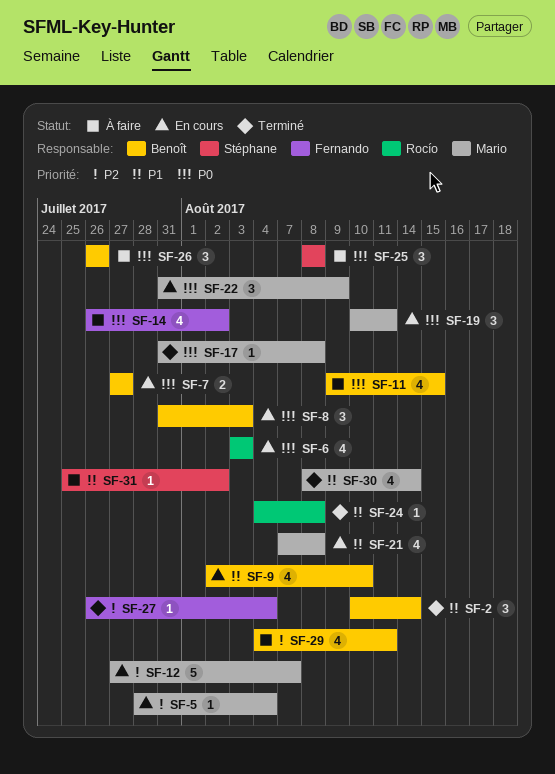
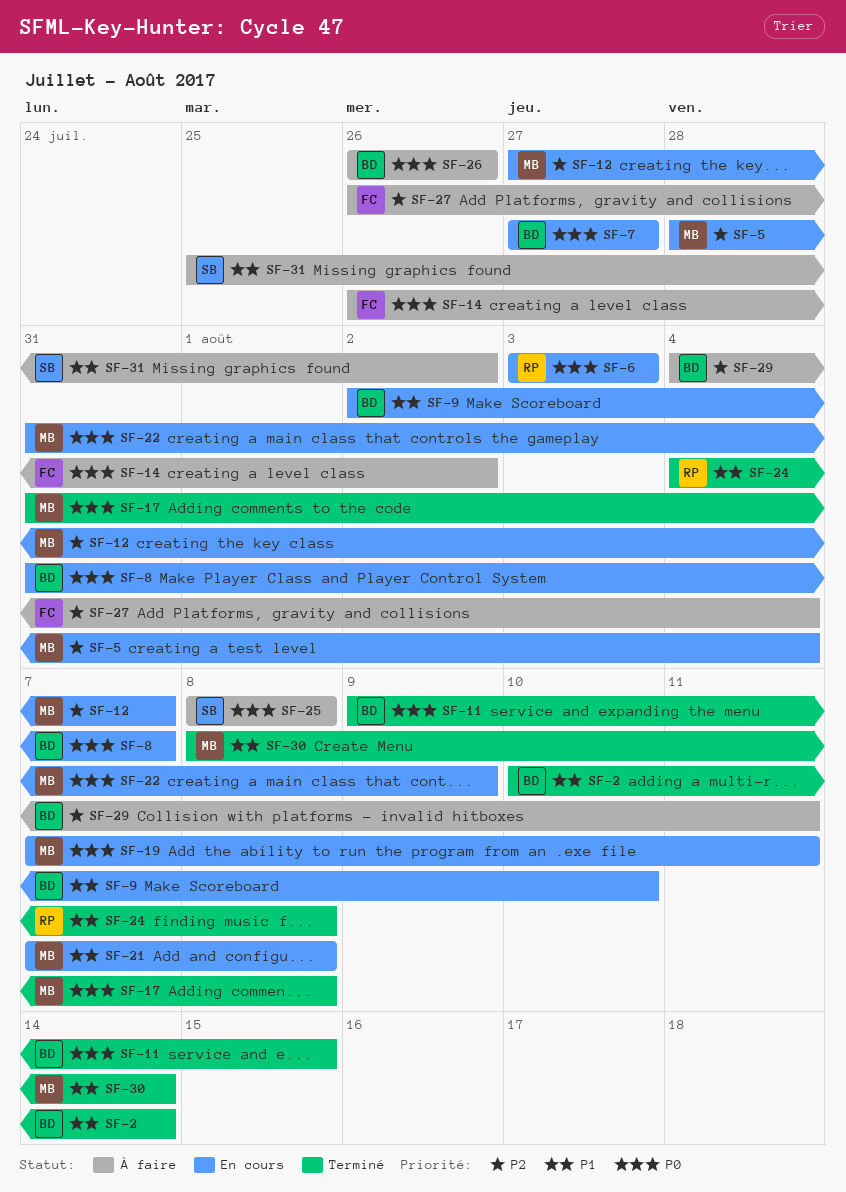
SF-8, due: Aug 3 -> Aug 7
SF-11, status: À faire -> Terminé
SF-19, start: Aug 10 -> Aug 7
SF-27, status: Terminé -> À faire

